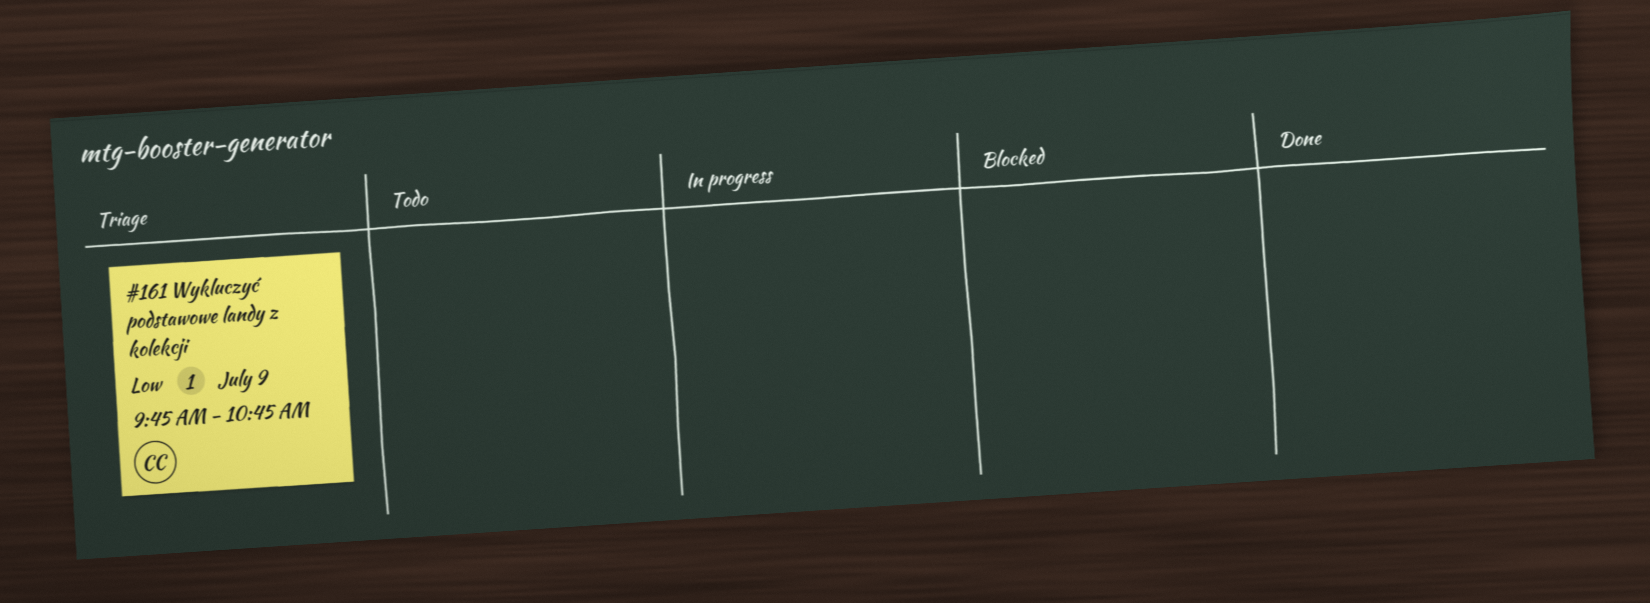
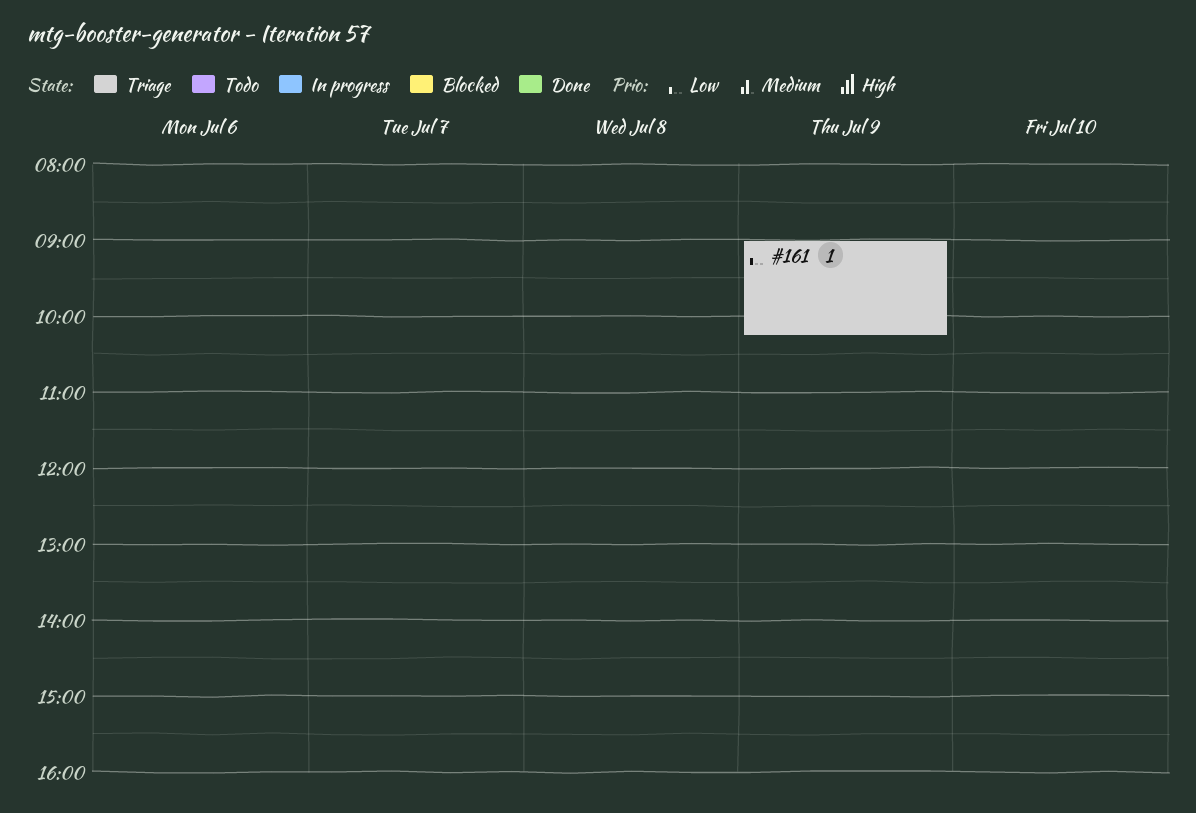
#161, begins: 09:45 -> 09:00
#161, ends: 10:45 -> 10:15

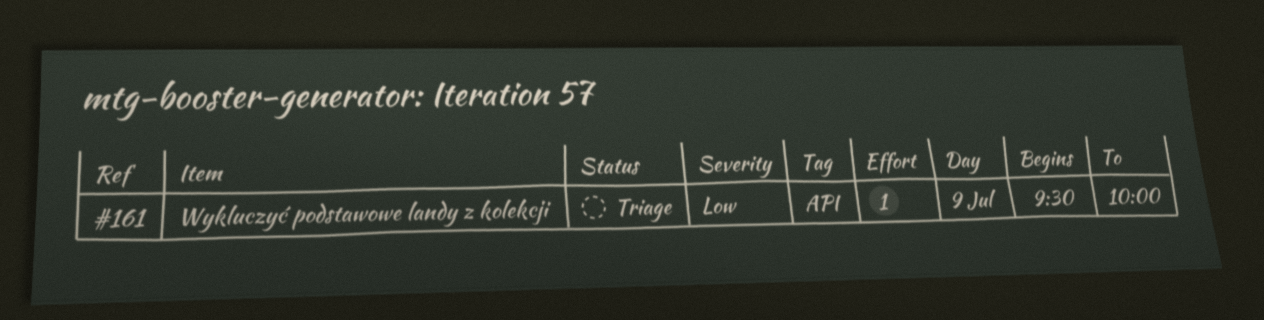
#161, begins: 09:00 -> 09:30
#161, ends: 10:15 -> 10:00

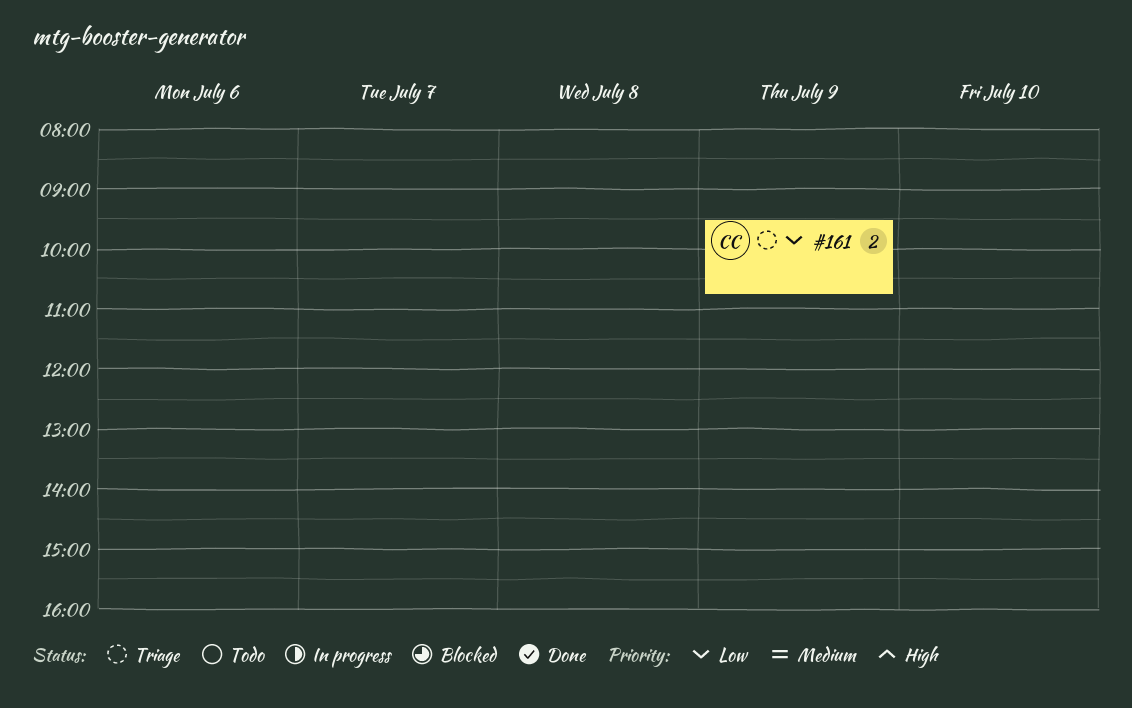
#161, estimate: 1 -> 2
#161, ends: 10:00 -> 10:45

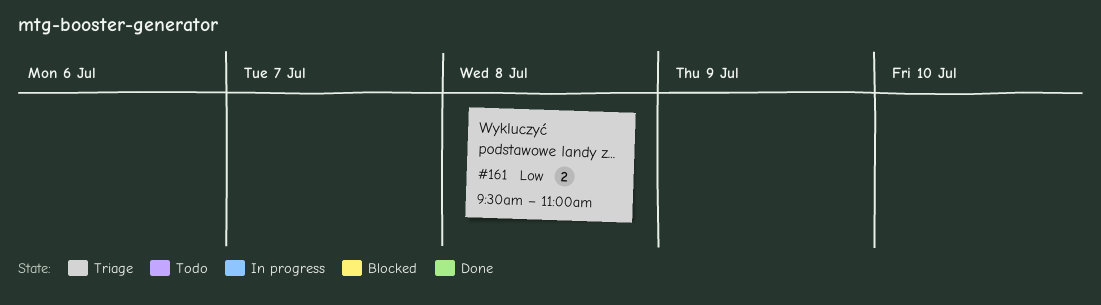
#161, day: Jul 9 -> Jul 8
#161, ends: 10:45 -> 11:00

